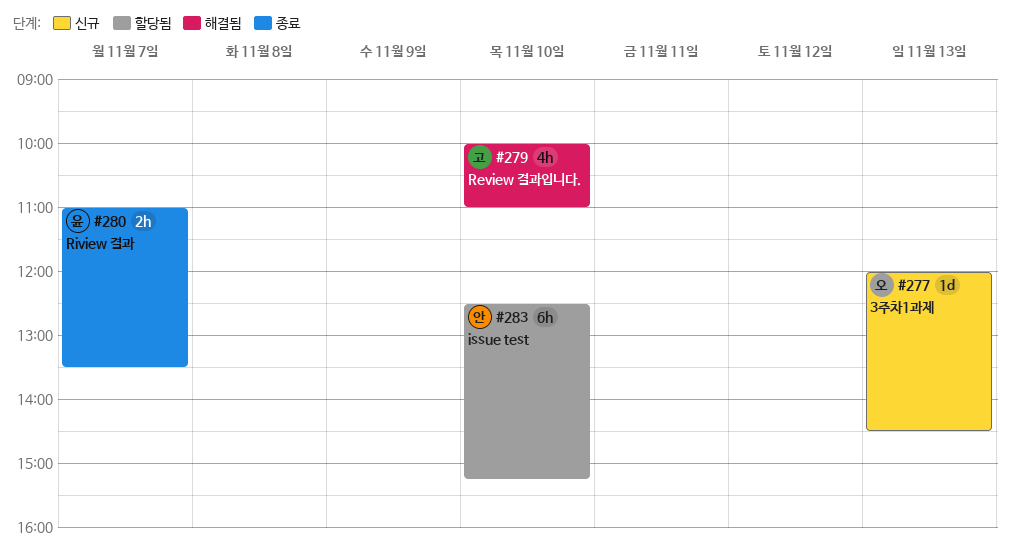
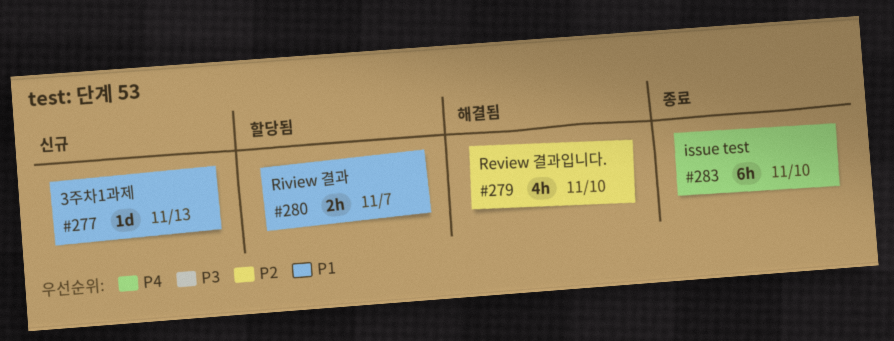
#280, status: 종료 -> 할당됨
#283, status: 할당됨 -> 종료

